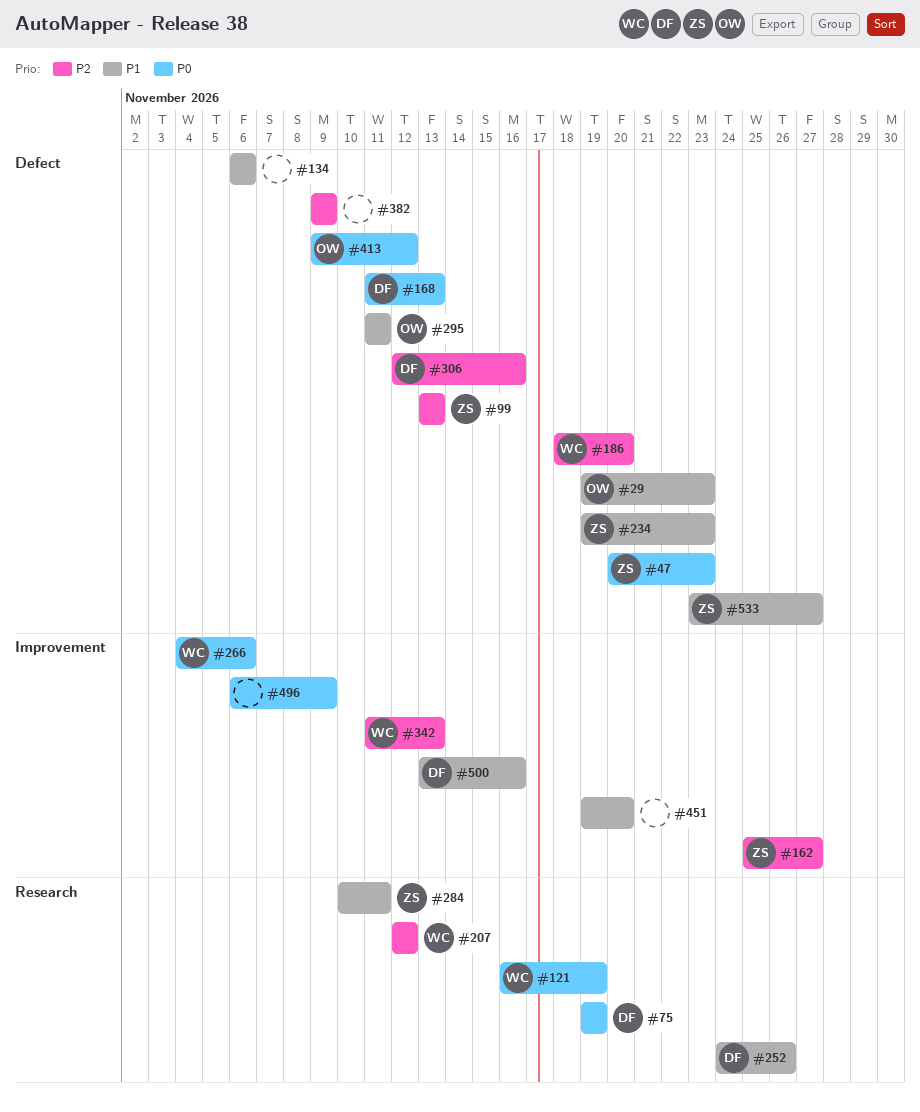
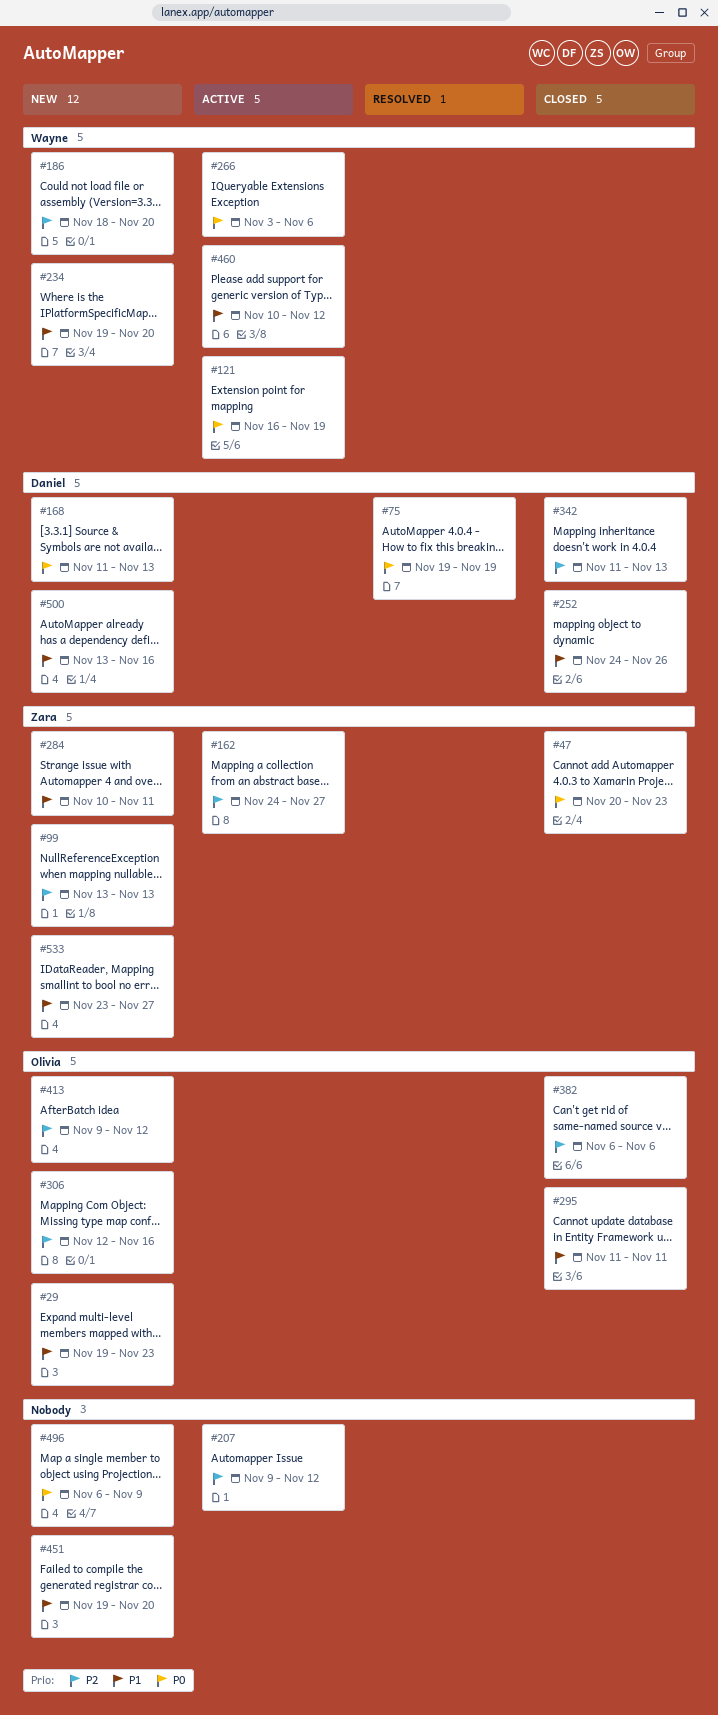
#134: present -> none
#162, start: Nov 25 -> Nov 24
#207, owner: Wayne -> none
#207, start: Nov 12 -> Nov 9
#234, owner: Zara -> Wayne
#234, due: Nov 23 -> Nov 20
#266, start: Nov 4 -> Nov 3
#306, owner: Daniel -> Olivia
#342, owner: Wayne -> Daniel
#382, owner: none -> Olivia
#382, start: Nov 9 -> Nov 6
#382, due: Nov 9 -> Nov 6
#413, priority: P0 -> P2
#460: none -> present

